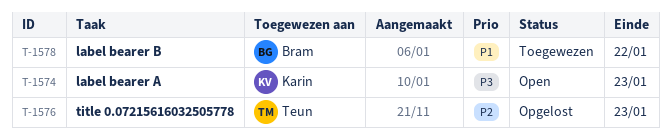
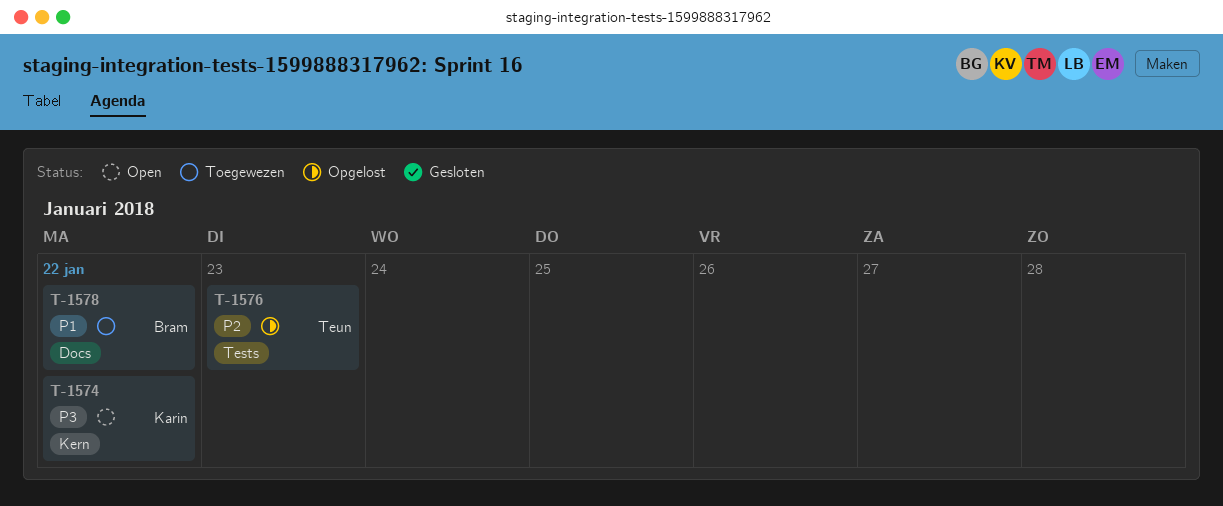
T-1574, due: Jan 23 -> Jan 22

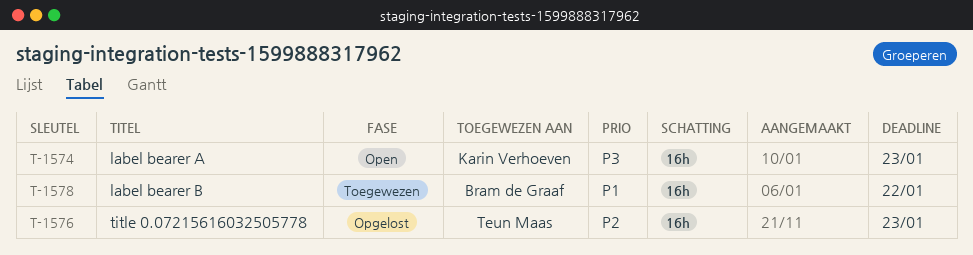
T-1574, due: Jan 22 -> Jan 23

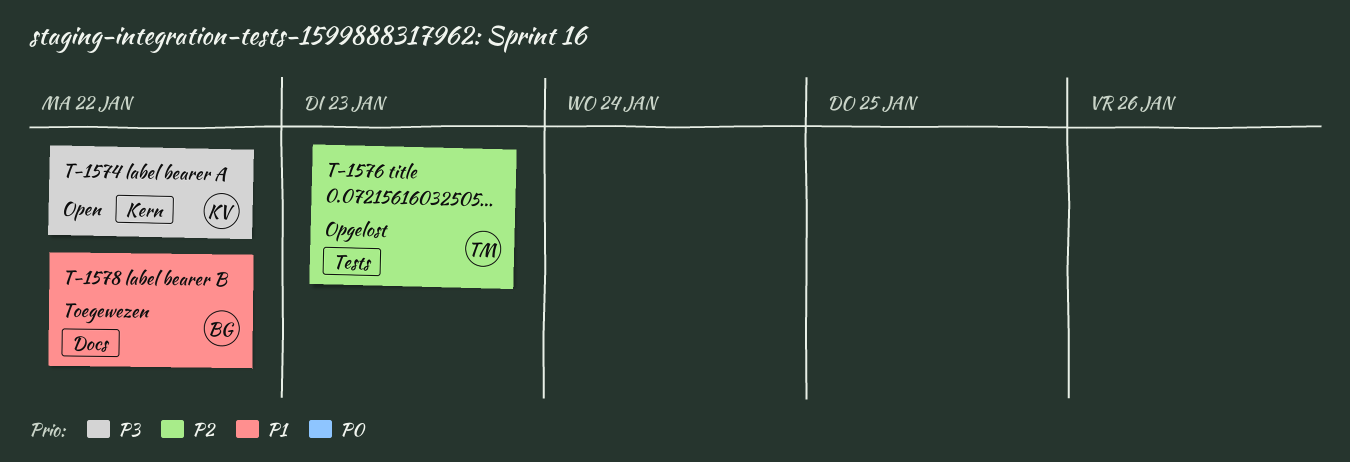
T-1574, due: Jan 23 -> Jan 22

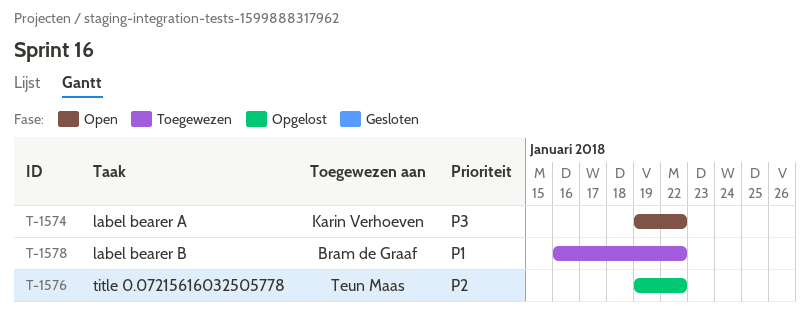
T-1576, due: Jan 23 -> Jan 22

